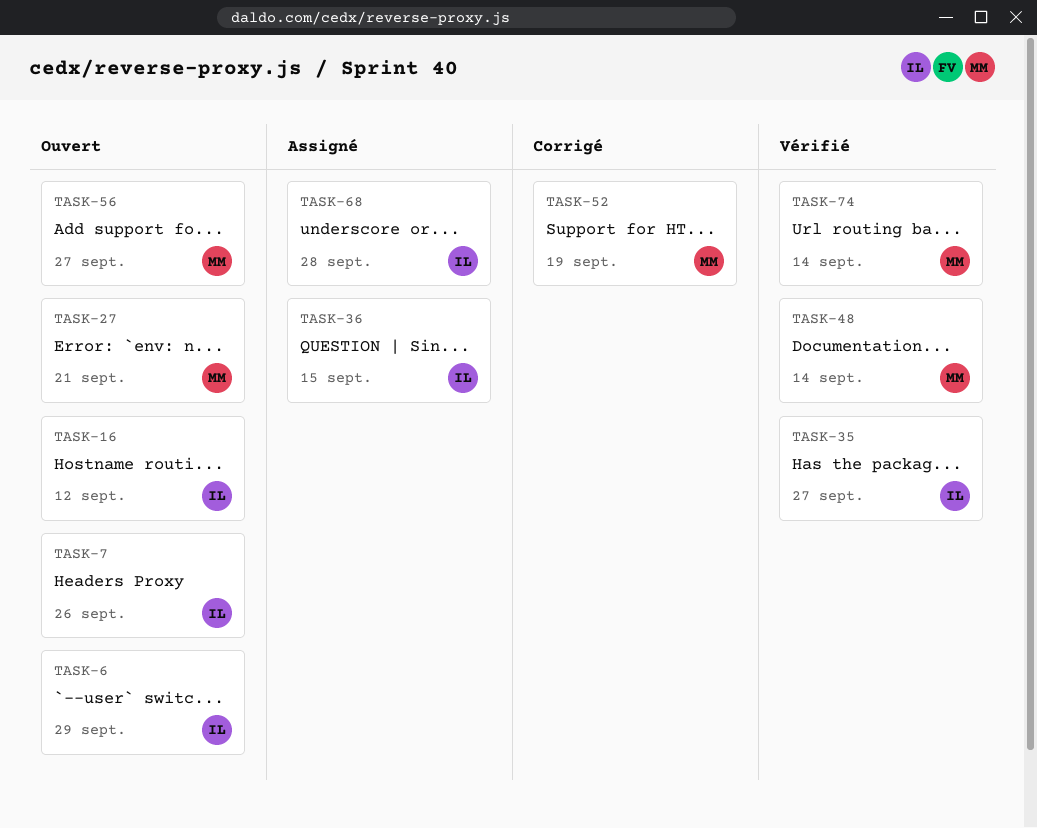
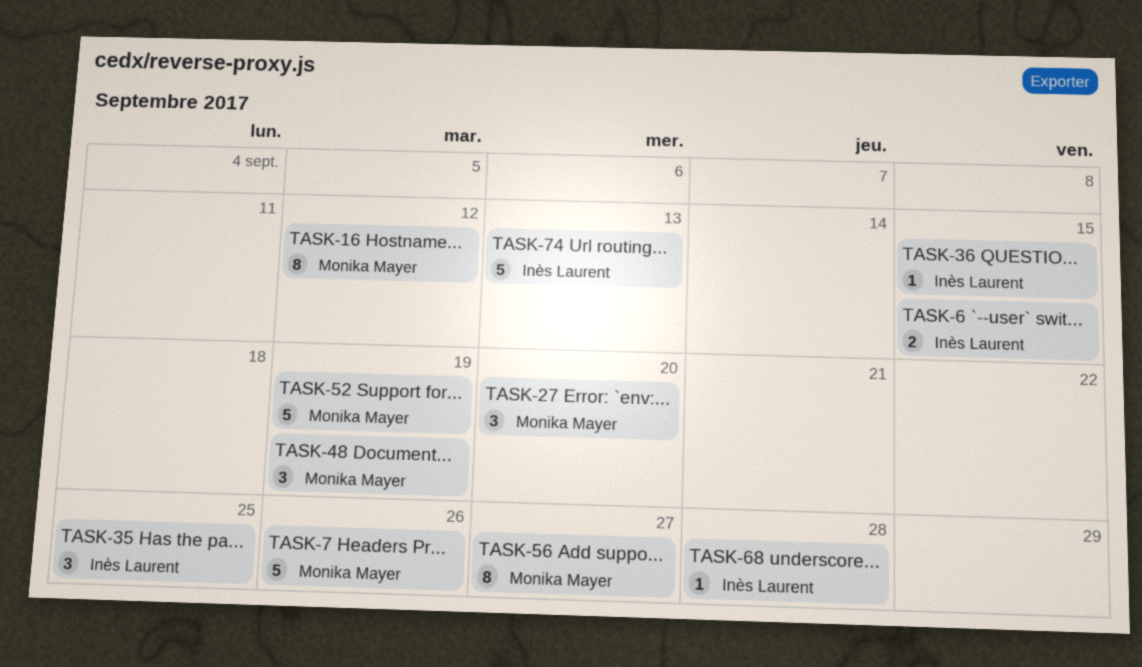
TASK-6, due: Sep 29 -> Sep 15
TASK-7, owner: Inès Laurent -> Monika Mayer
TASK-16, owner: Inès Laurent -> Monika Mayer
TASK-27, due: Sep 21 -> Sep 20
TASK-35, due: Sep 27 -> Sep 25
TASK-48, due: Sep 14 -> Sep 19
TASK-74, owner: Monika Mayer -> Inès Laurent
TASK-74, due: Sep 14 -> Sep 13

